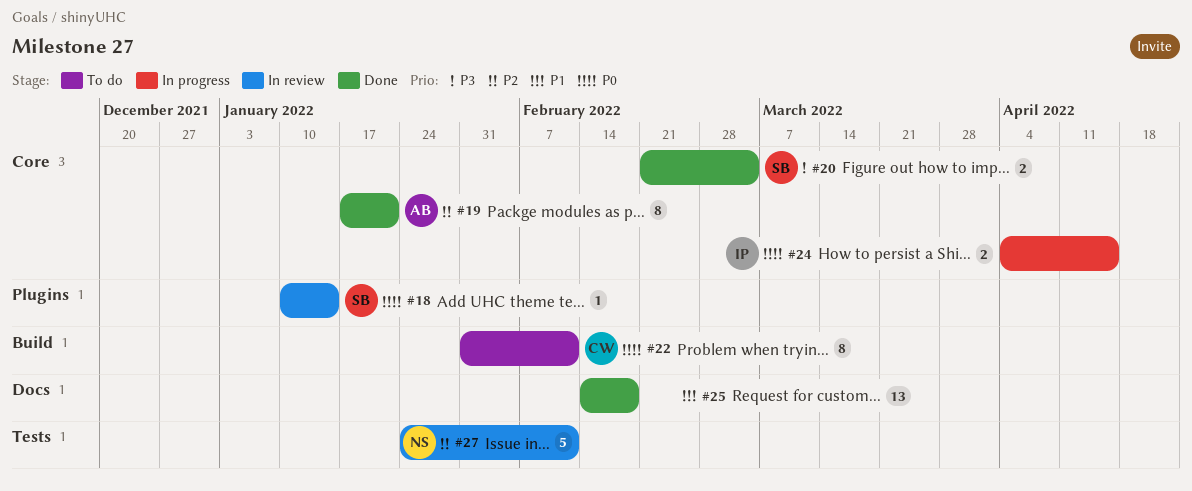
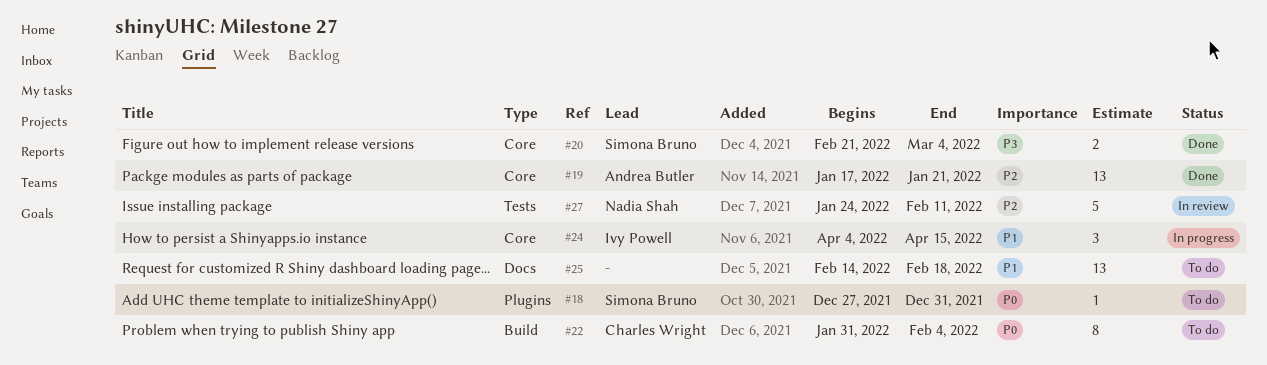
#18, status: In review -> To do
#18, start: Jan 10 -> Dec 27
#18, due: Jan 14 -> Dec 31
#19, estimate: 8 -> 13
#22, due: Feb 11 -> Feb 4
#24, priority: P0 -> P1
#24, estimate: 2 -> 3
#25, status: Done -> To do

